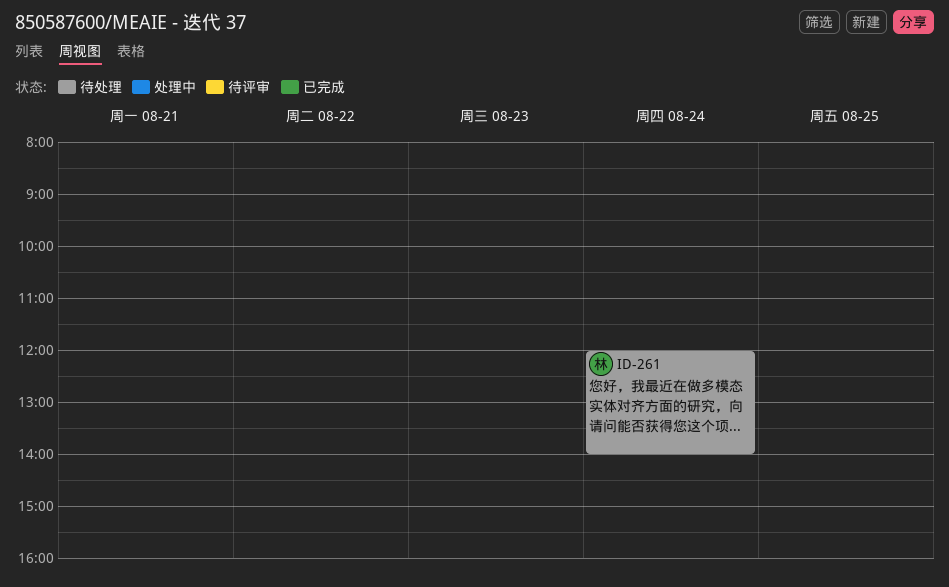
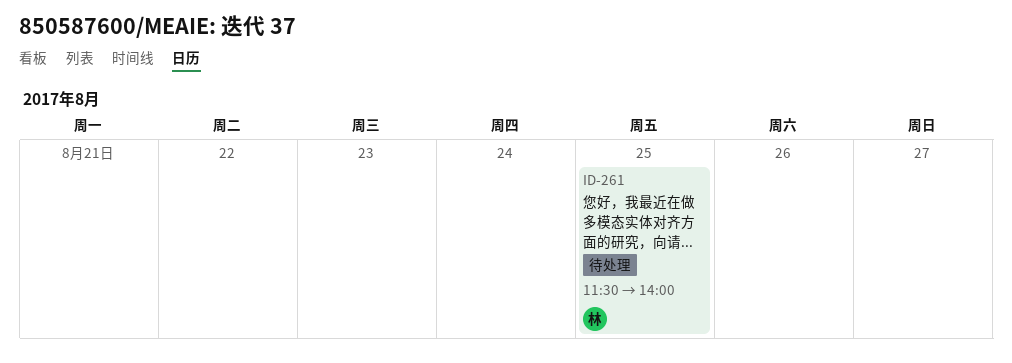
ID-261, day: Aug 24 -> Aug 25
ID-261, begins: 12:00 -> 11:30

